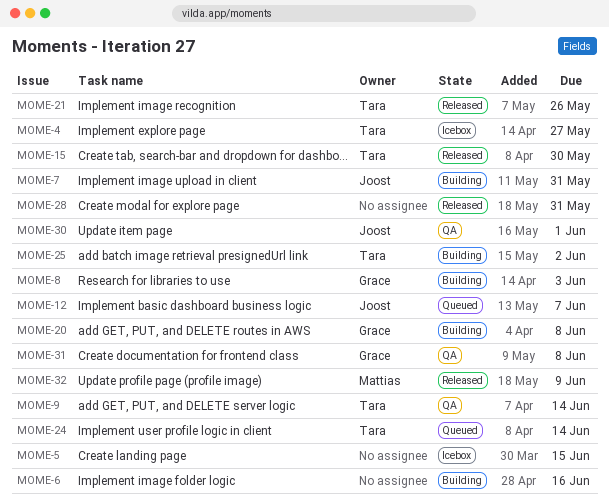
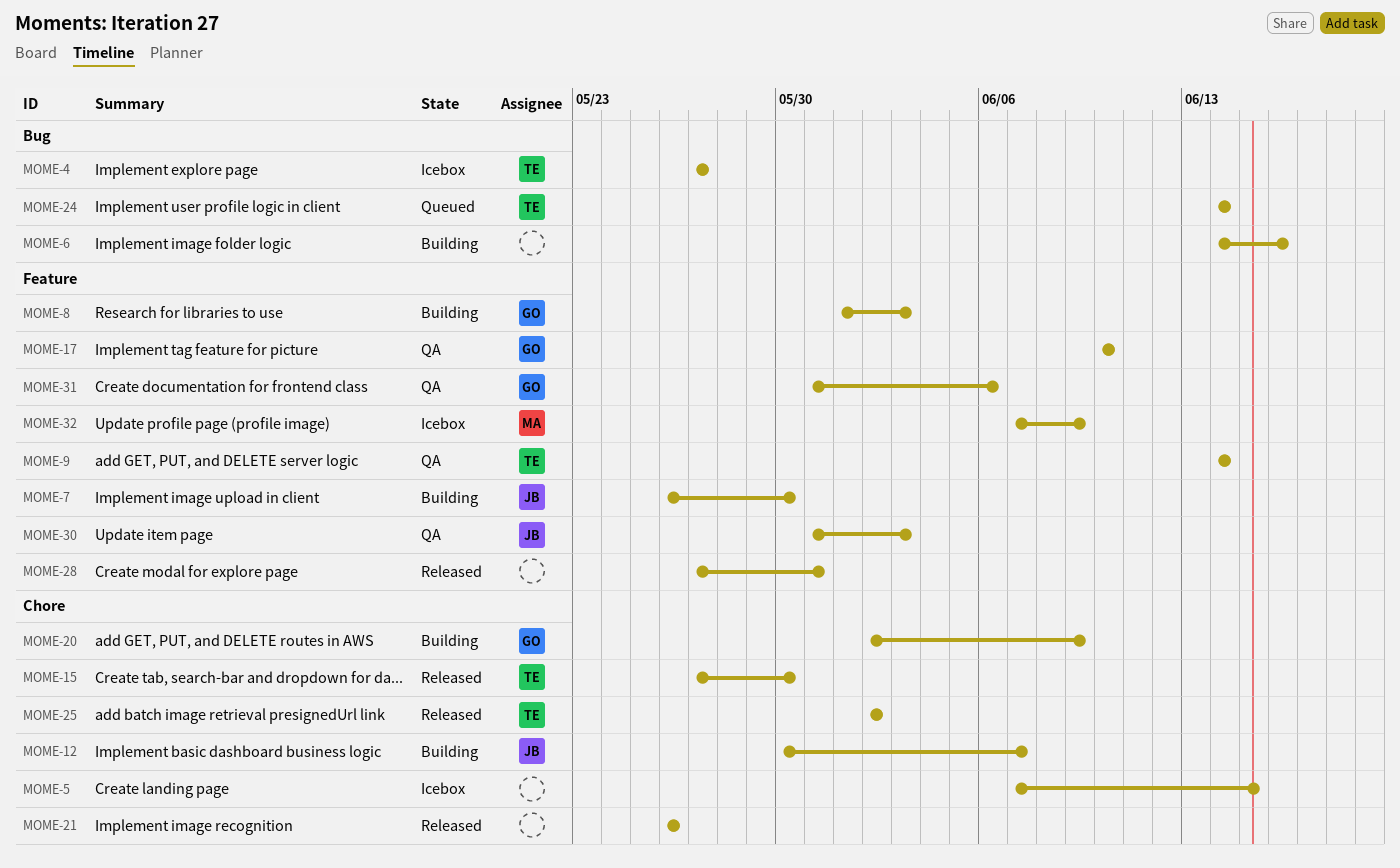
MOME-7, due: May 31 -> May 30
MOME-12, status: Queued -> Building
MOME-17: none -> present
MOME-20, due: Jun 8 -> Jun 9
MOME-21, owner: Tara -> none
MOME-25, status: Building -> Released
MOME-30, due: Jun 1 -> Jun 3
MOME-31, due: Jun 8 -> Jun 6
MOME-32, status: Released -> Icebox

